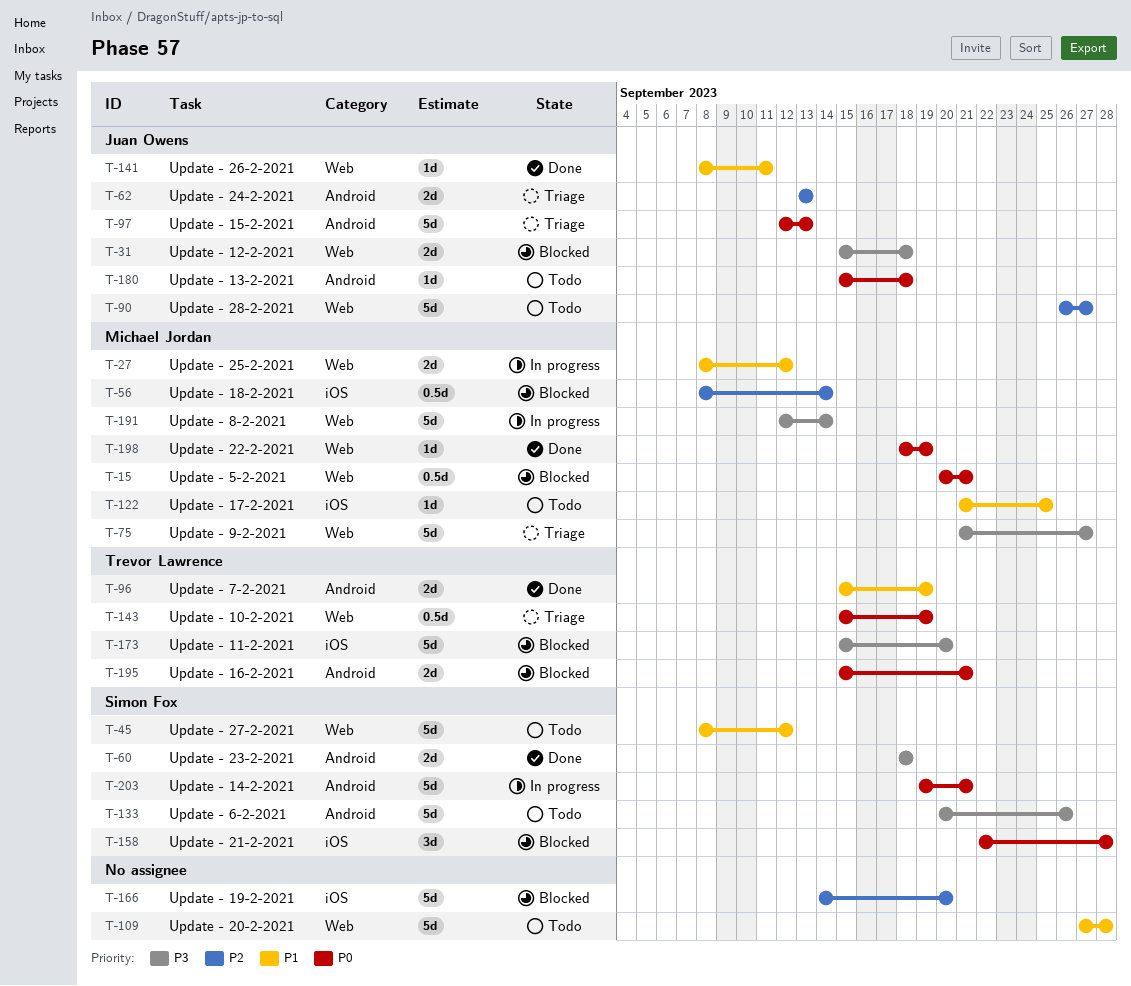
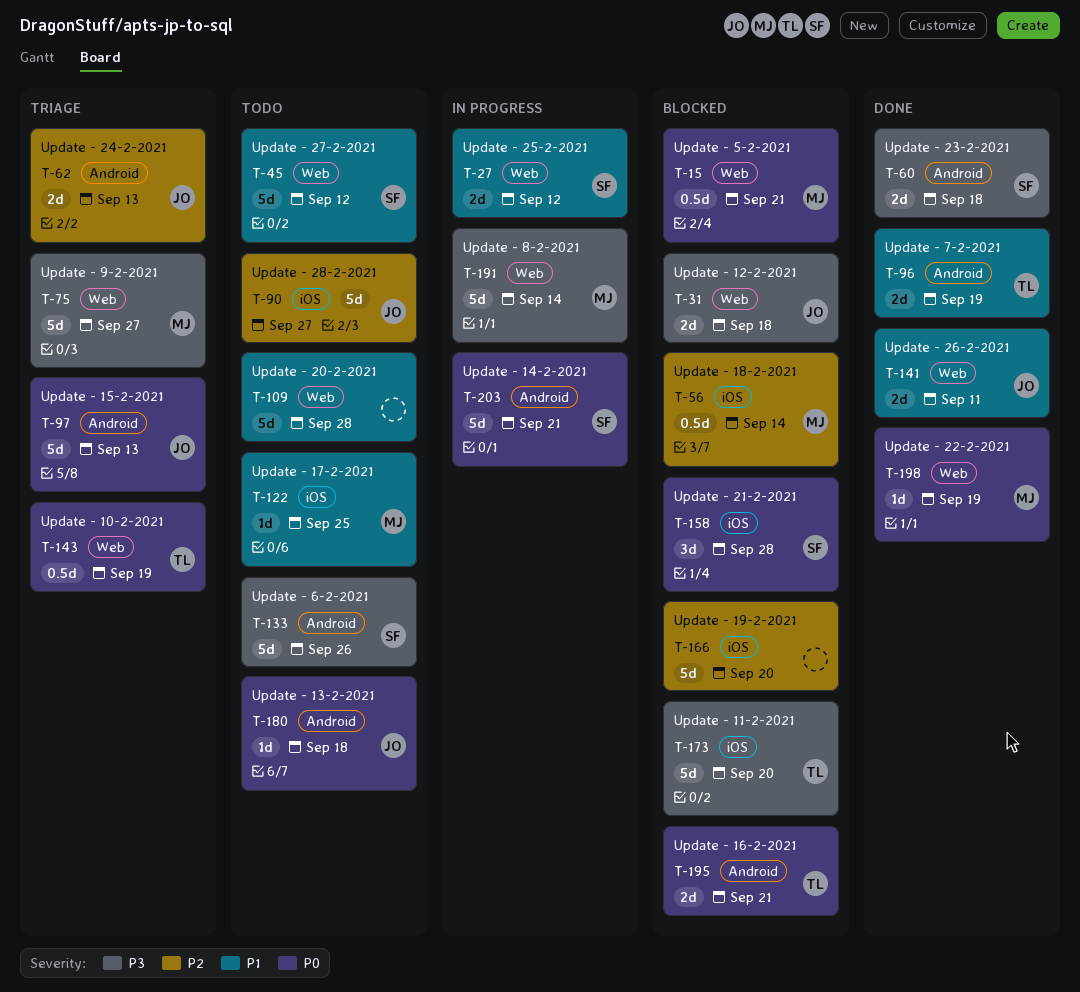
T-27, owner: Michael Jordan -> Simon Fox
T-90, label: Web -> iOS
T-141, estimate: 1d -> 2d

